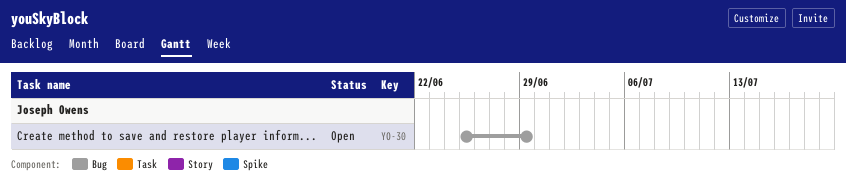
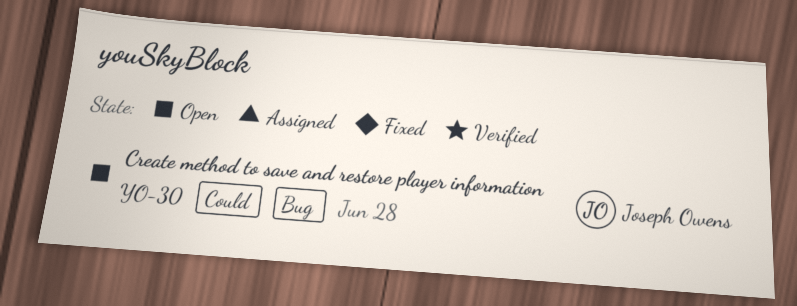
YO-30, due: Jun 29 -> Jun 28

